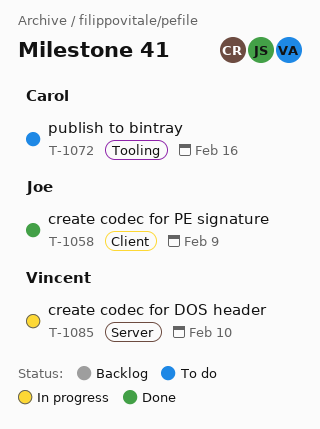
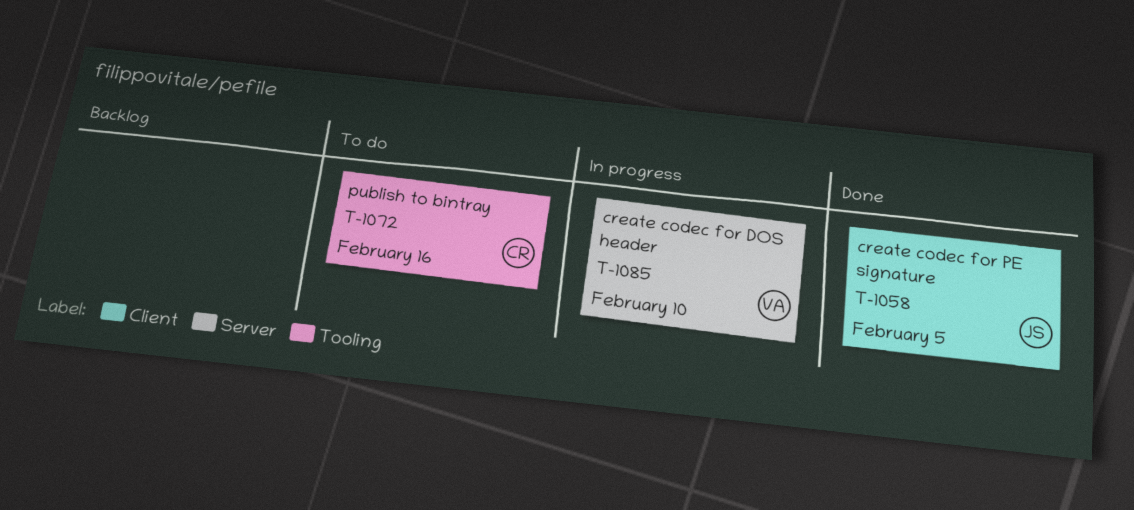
T-1058, due: Feb 9 -> Feb 5

